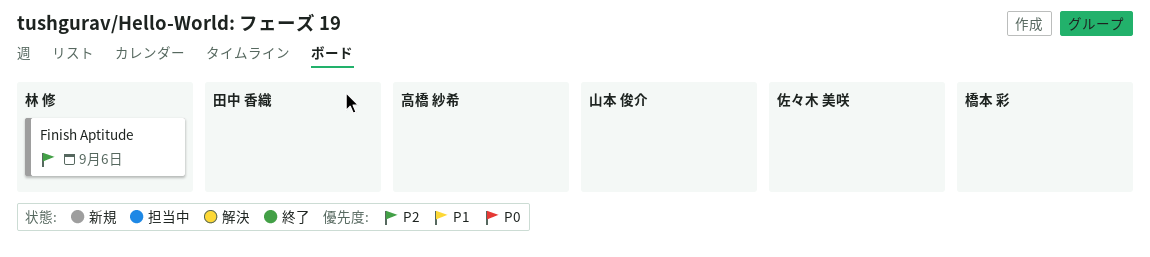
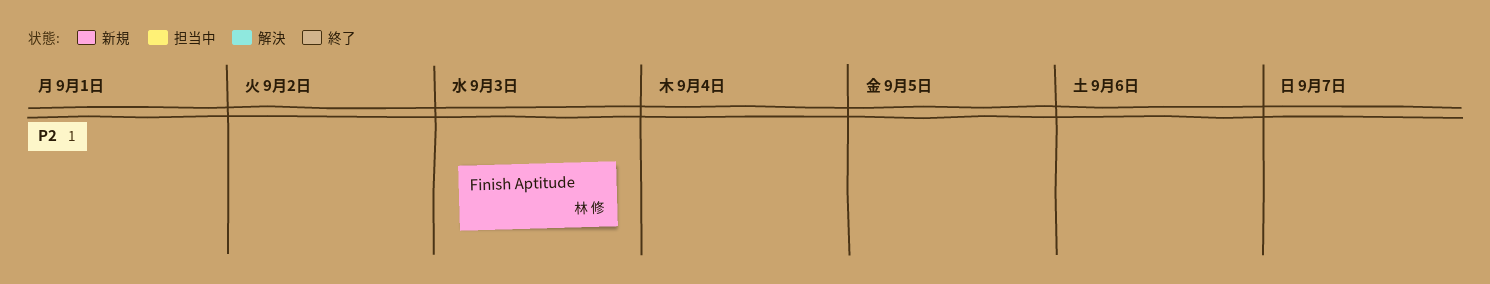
Finish Aptitude, due: Sep 6 -> Sep 3

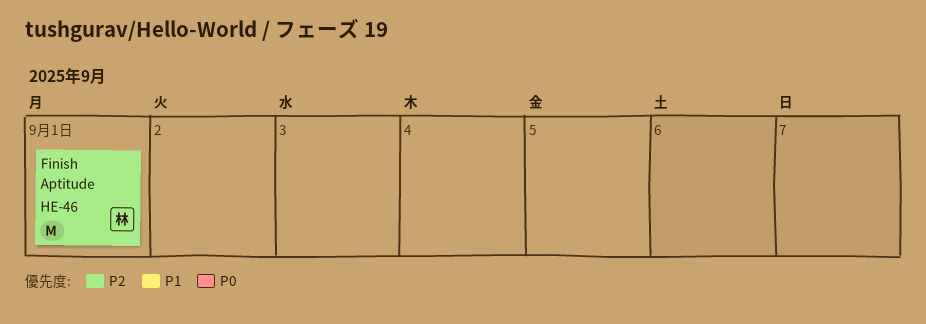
Finish Aptitude, due: Sep 3 -> Sep 1

